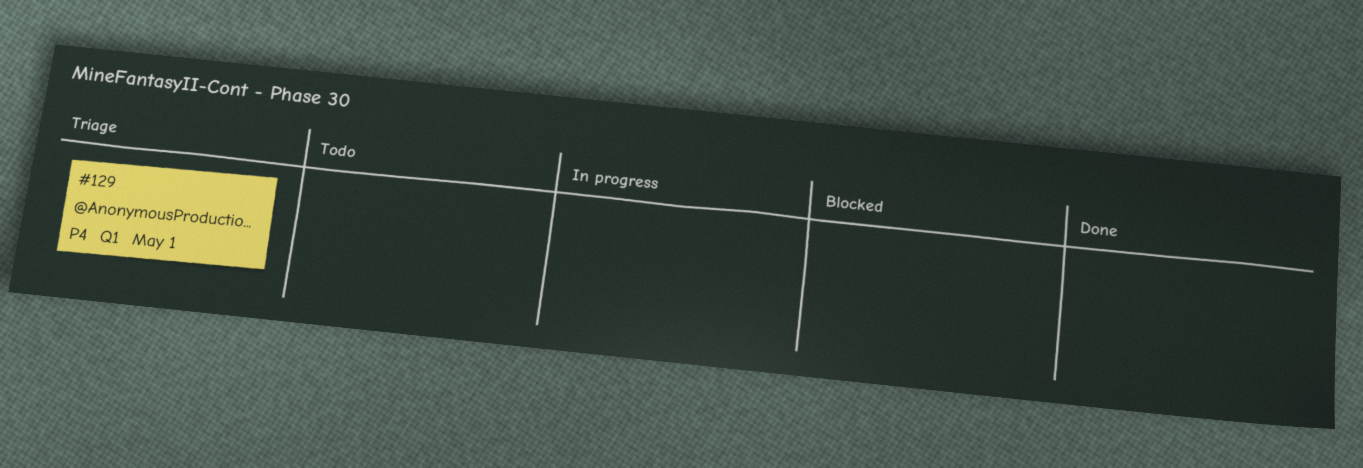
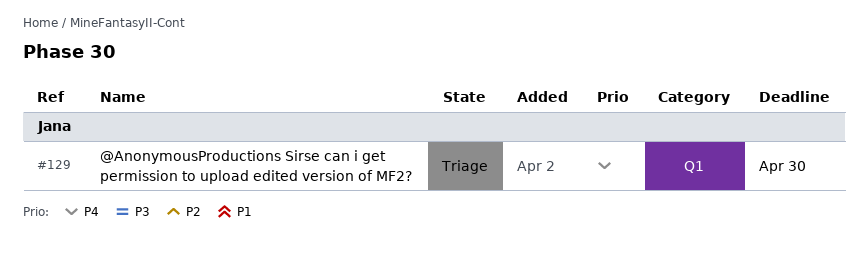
#129, due: May 1 -> Apr 30

